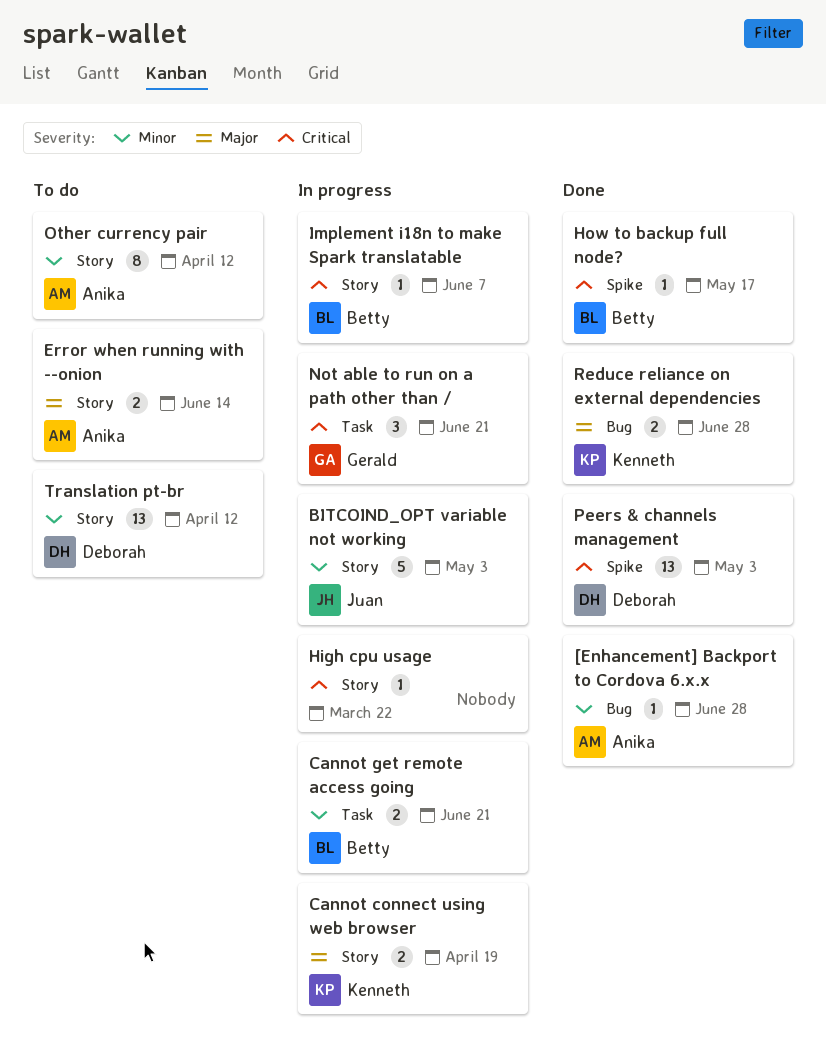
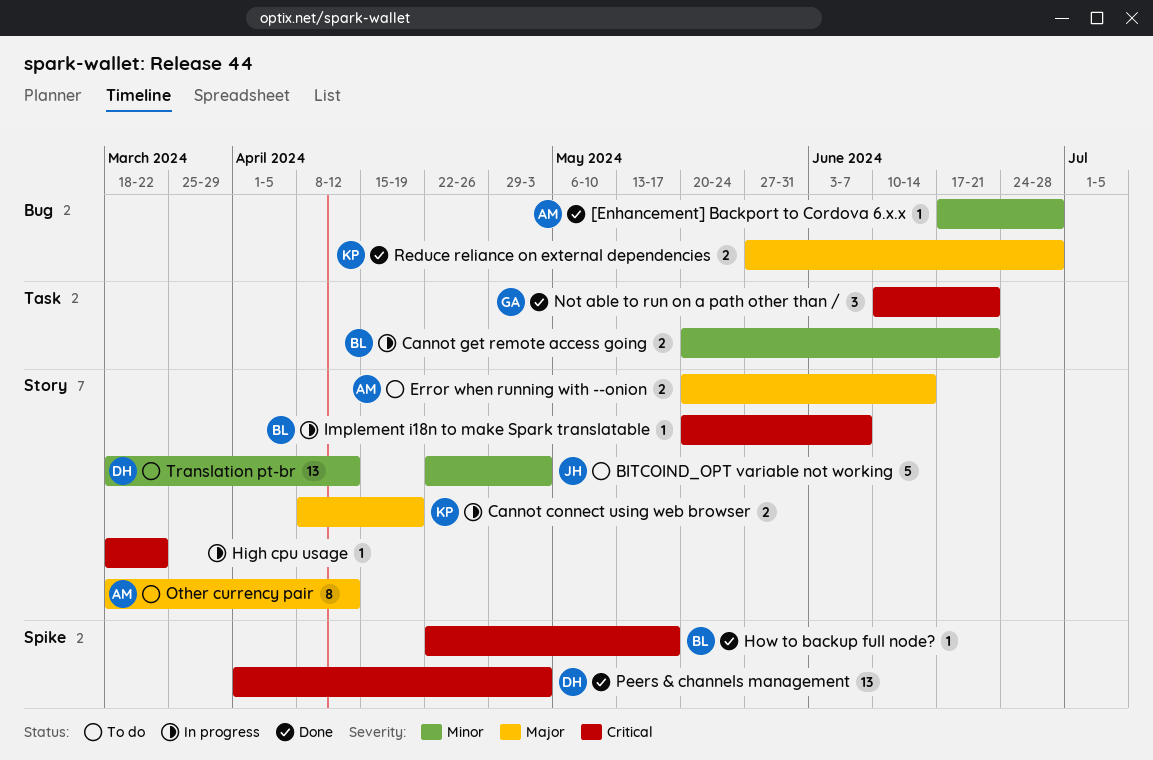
BITCOIND_OPT variable not working, status: In progress -> To do
Not able to run on a path other than /, status: In progress -> Done
Other currency pair, priority: Minor -> Major

